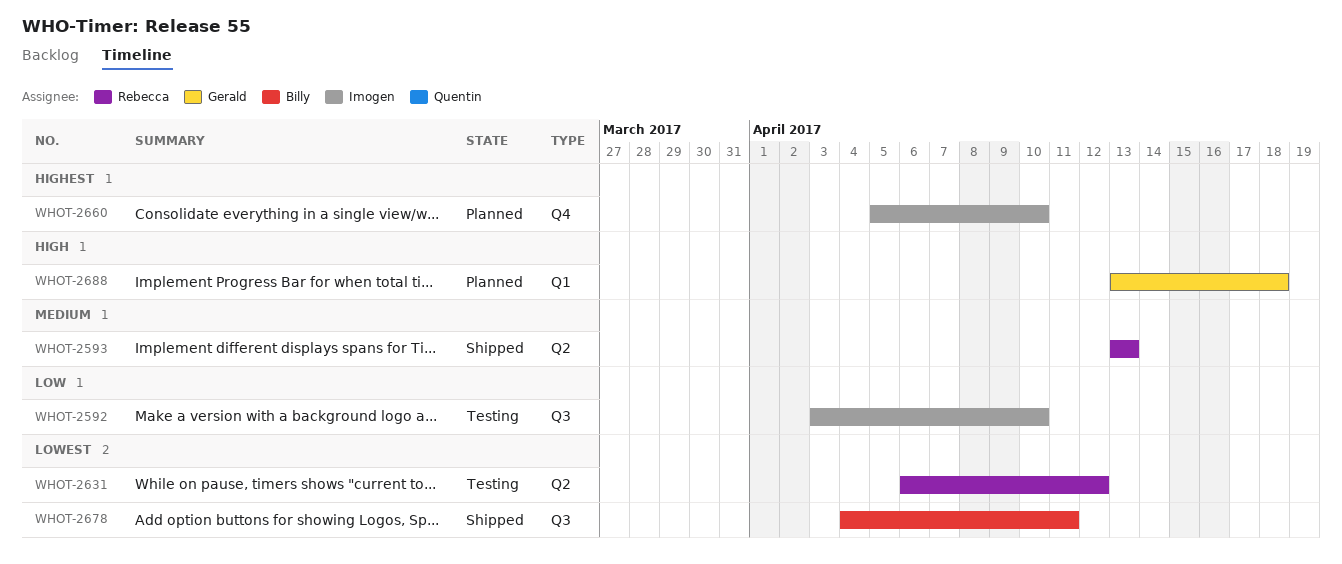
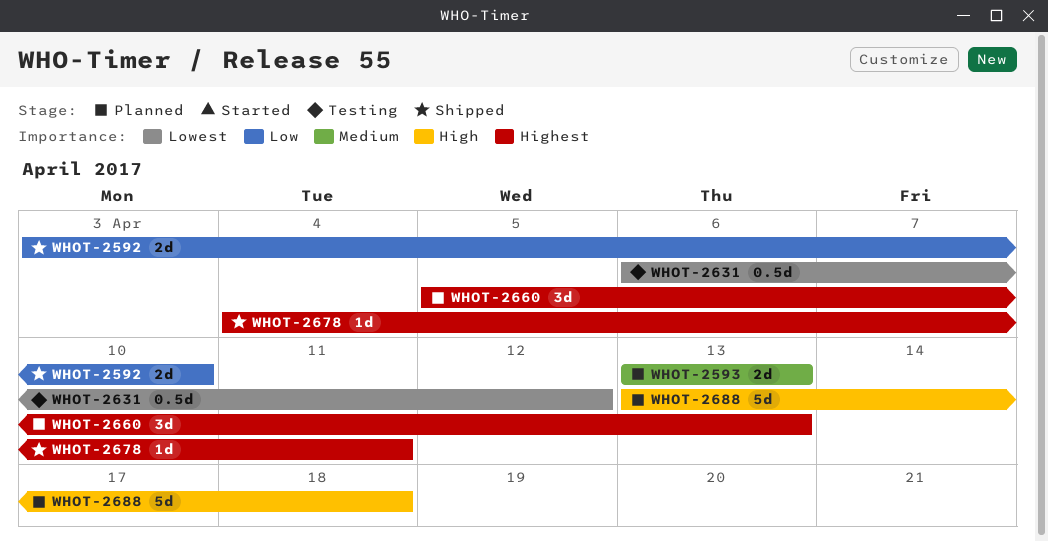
WHOT-2592, status: Testing -> Shipped
WHOT-2593, status: Shipped -> Planned
WHOT-2660, due: Apr 10 -> Apr 13
WHOT-2678, priority: Lowest -> Highest

